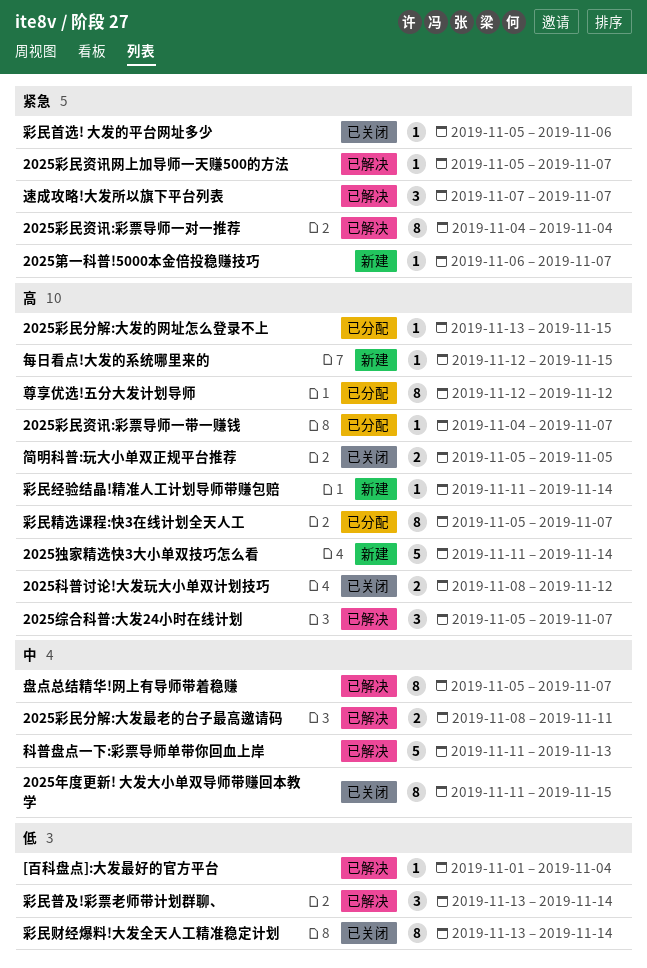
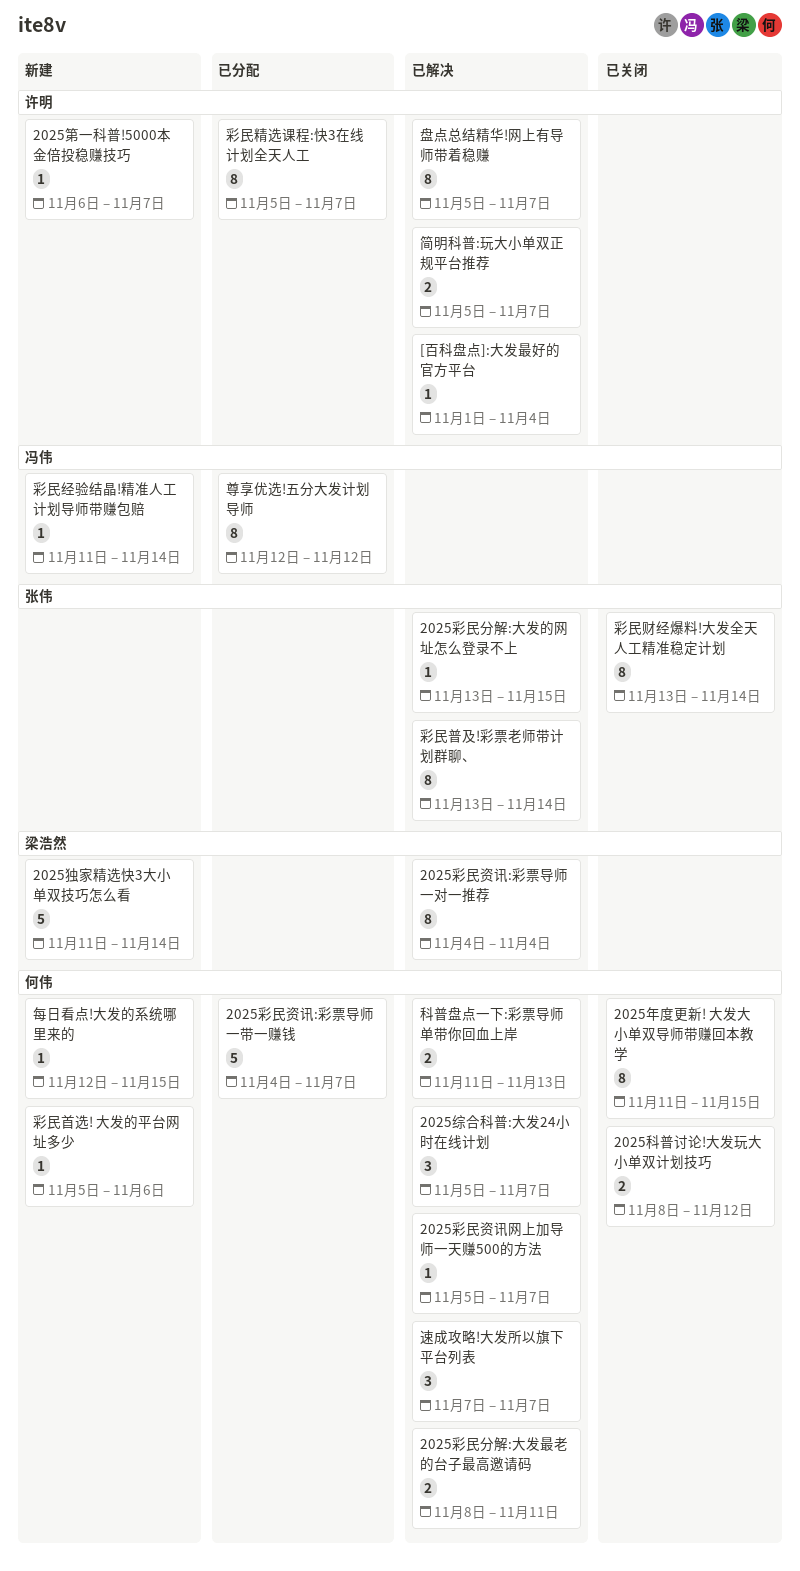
2025彩民分解:大发的网址怎么登录不上, status: 已分配 -> 已解决
2025彩民资讯:彩票导师一带一赚钱, estimate: 1 -> 5
彩民普及!彩票老师带计划群聊、, estimate: 3 -> 8
彩民首选! 大发的平台网址多少, status: 已关闭 -> 新建
科普盘点一下:彩票导师单带你回血上岸, estimate: 5 -> 2
简明科普:玩大小单双正规平台推荐, status: 已关闭 -> 已解决
简明科普:玩大小单双正规平台推荐, due: Nov 5 -> Nov 7

